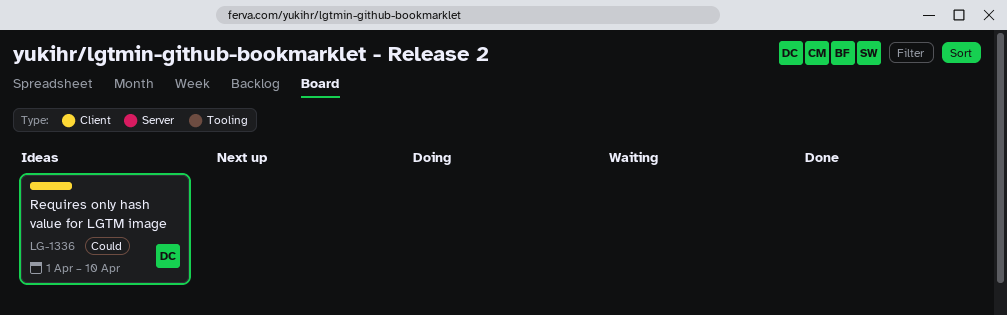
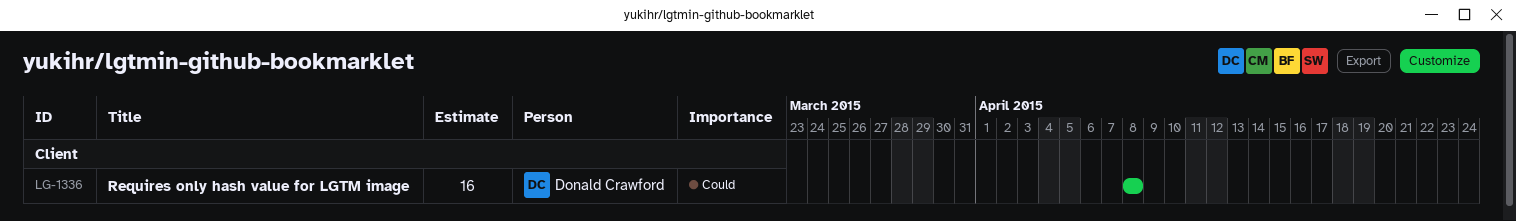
LG-1336, start: Apr 1 -> Apr 8
LG-1336, due: Apr 10 -> Apr 8

